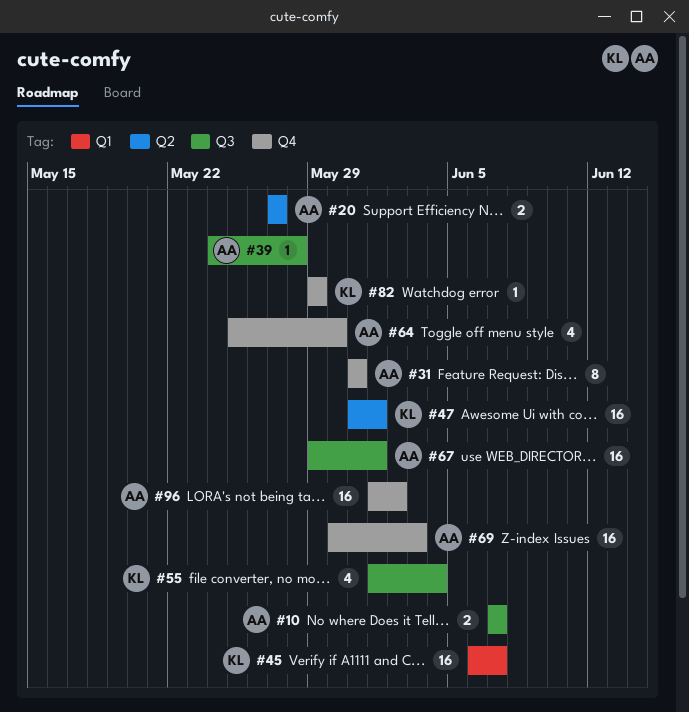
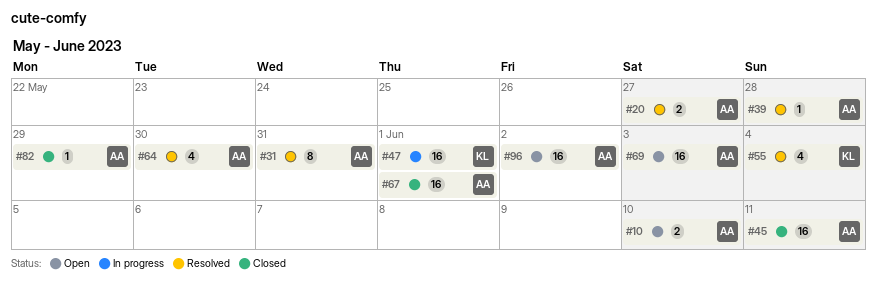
#10, due: Jun 7 -> Jun 10
#45, owner: KL -> AA
#45, due: Jun 7 -> Jun 11
#82, owner: KL -> AA

